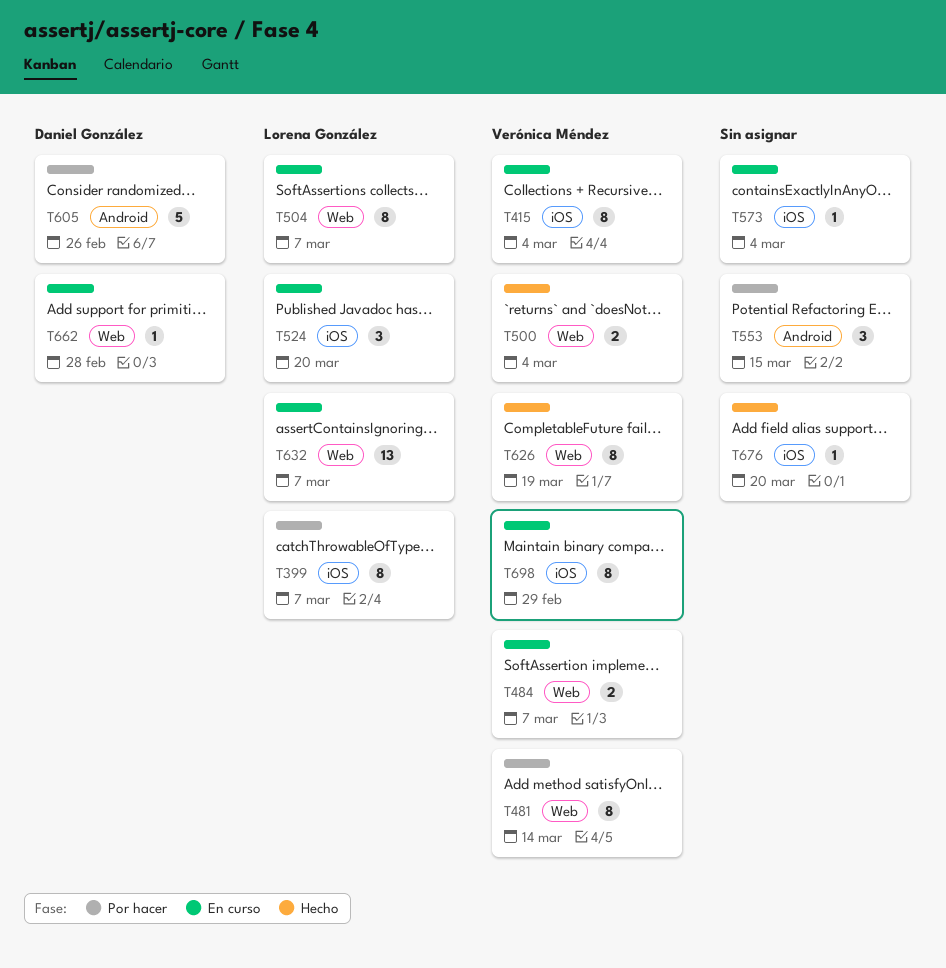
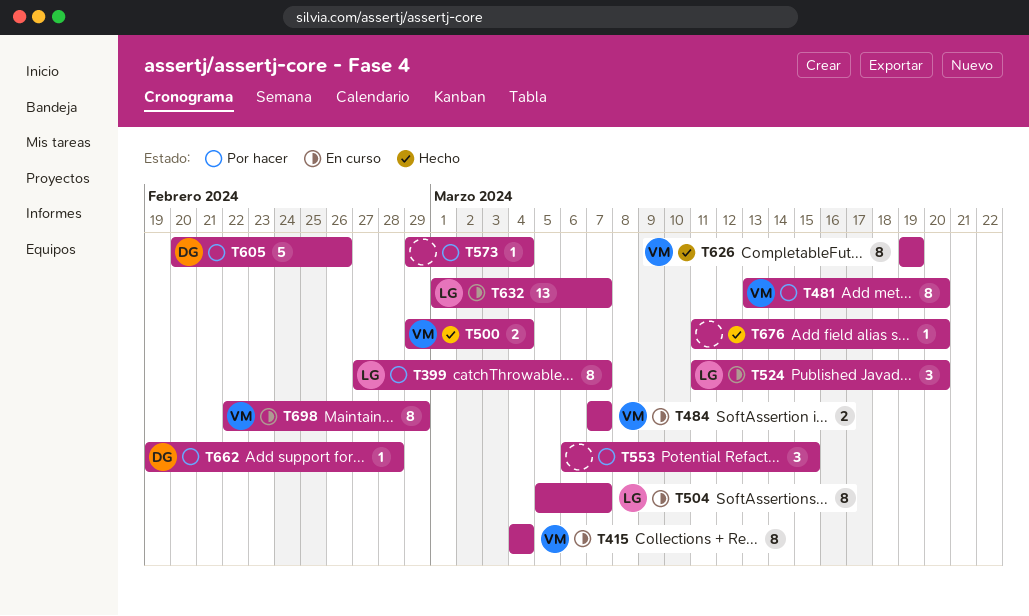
T481, due: Mar 14 -> Mar 20
T573, status: En curso -> Por hacer
T662, status: En curso -> Por hacer

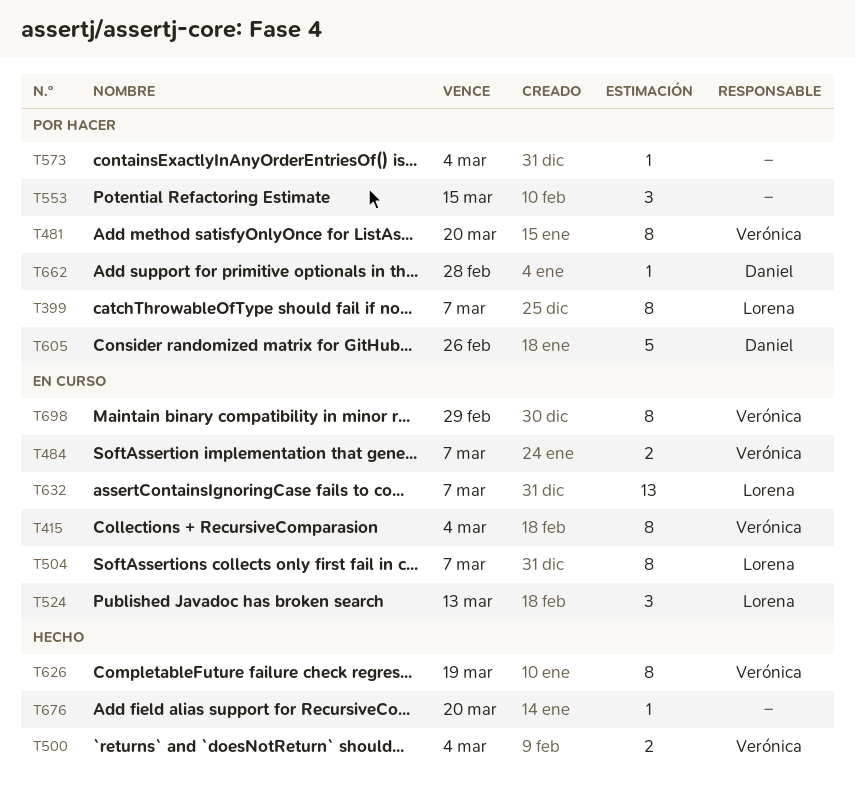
T524, due: Mar 20 -> Mar 13

